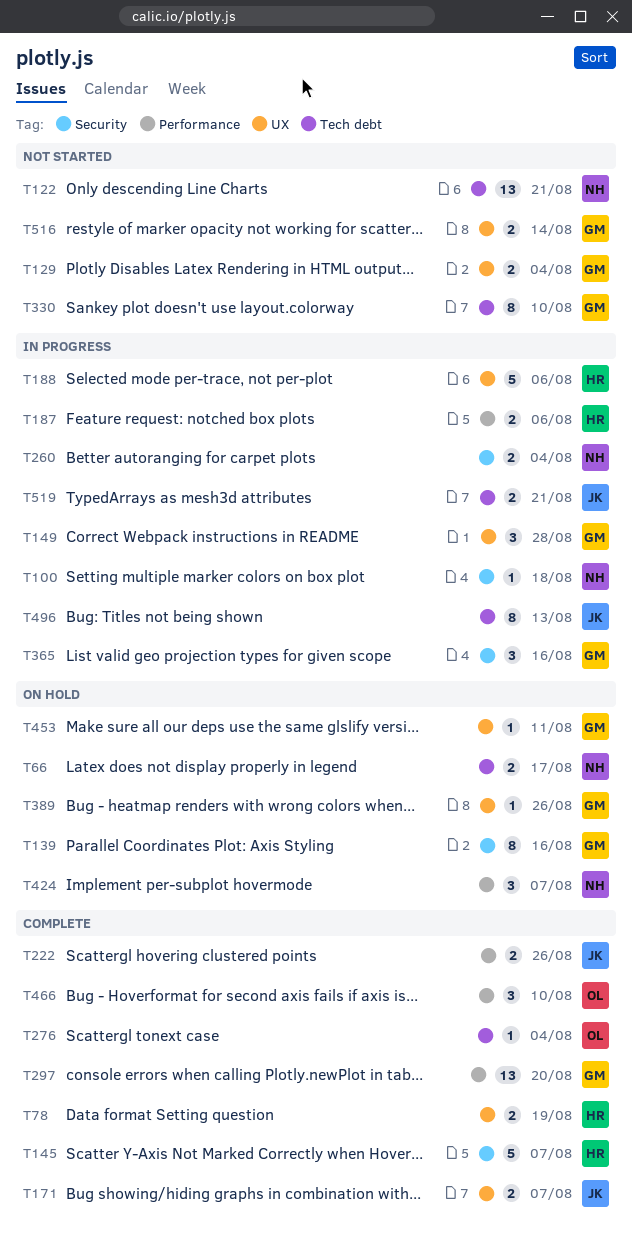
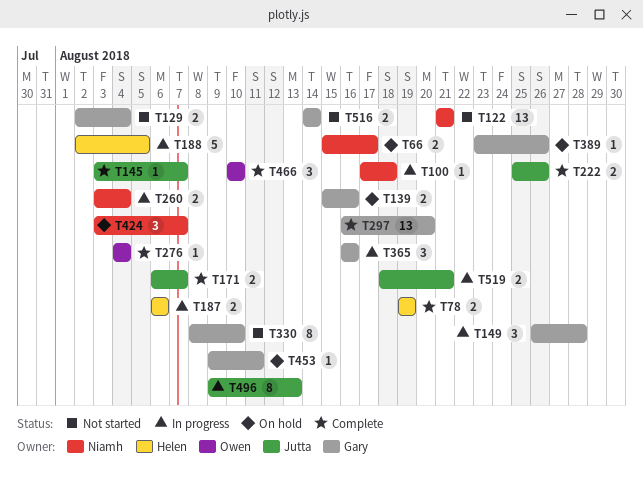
T139, estimate: 8 -> 2
T145, owner: Helen -> Jutta
T145, estimate: 5 -> 1
T188, due: Aug 6 -> Aug 5

